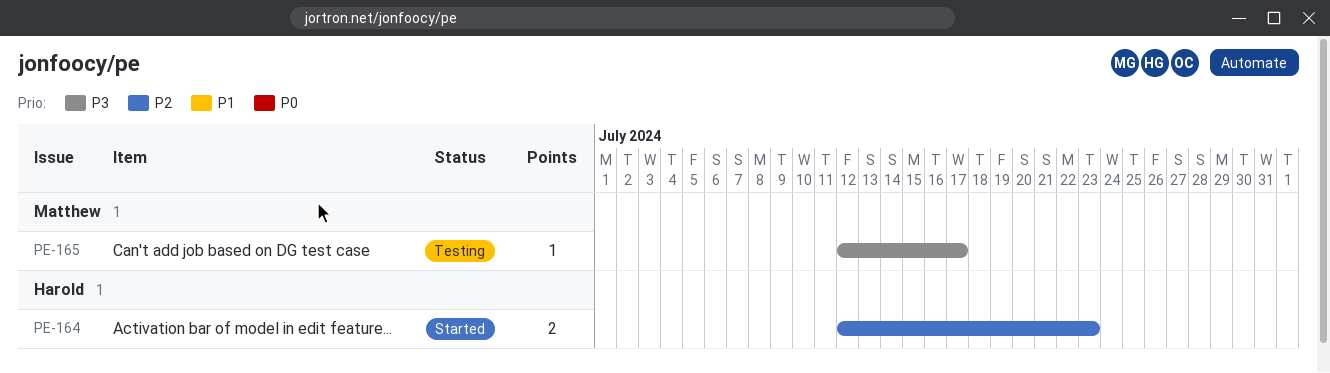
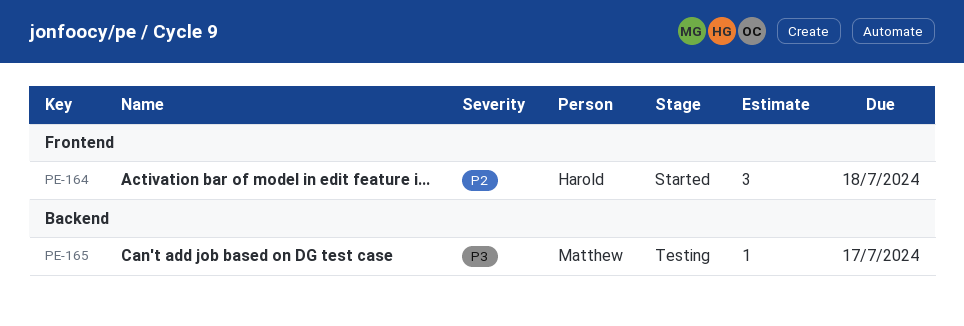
PE-164, estimate: 2 -> 3
PE-164, due: Jul 23 -> Jul 18

